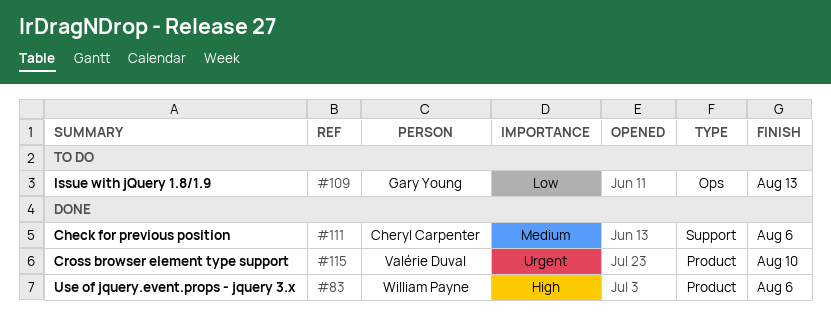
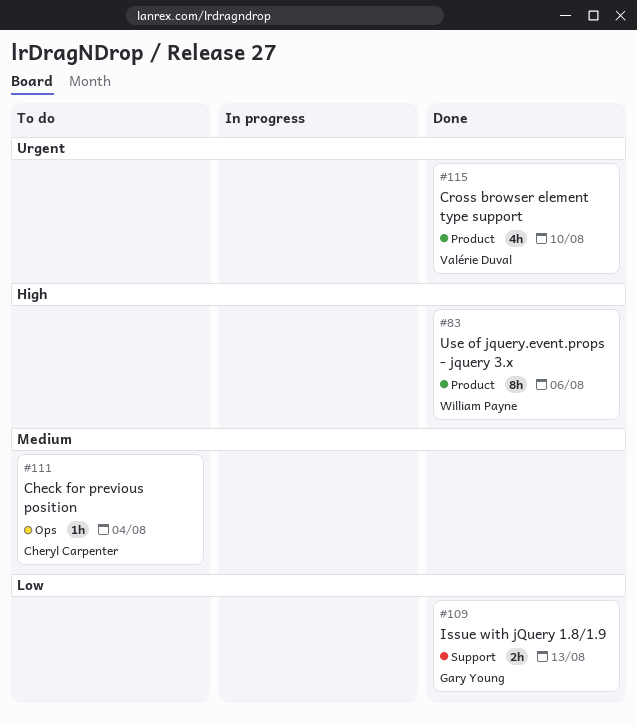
#109, status: To do -> Done
#109, label: Ops -> Support
#111, status: Done -> To do
#111, label: Support -> Ops
#111, due: Aug 6 -> Aug 4

